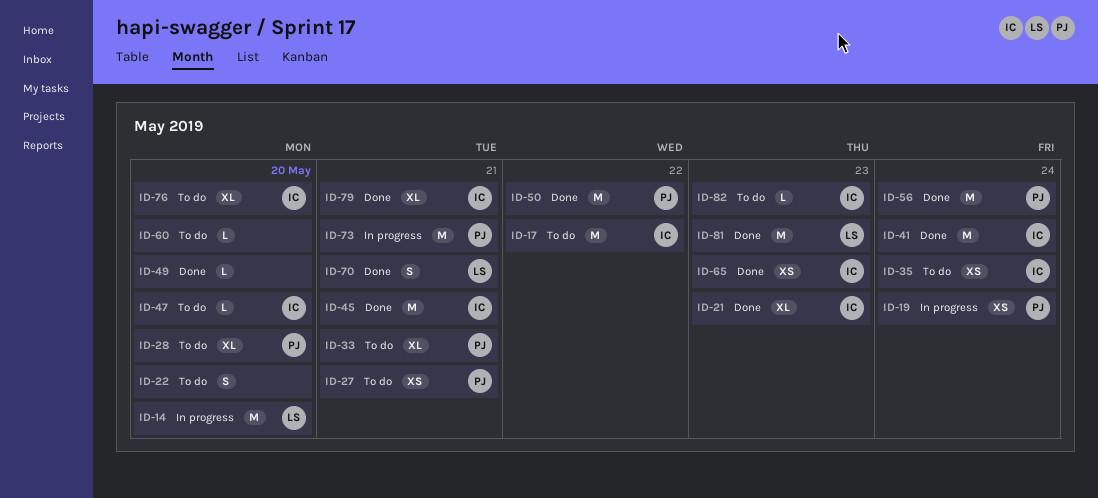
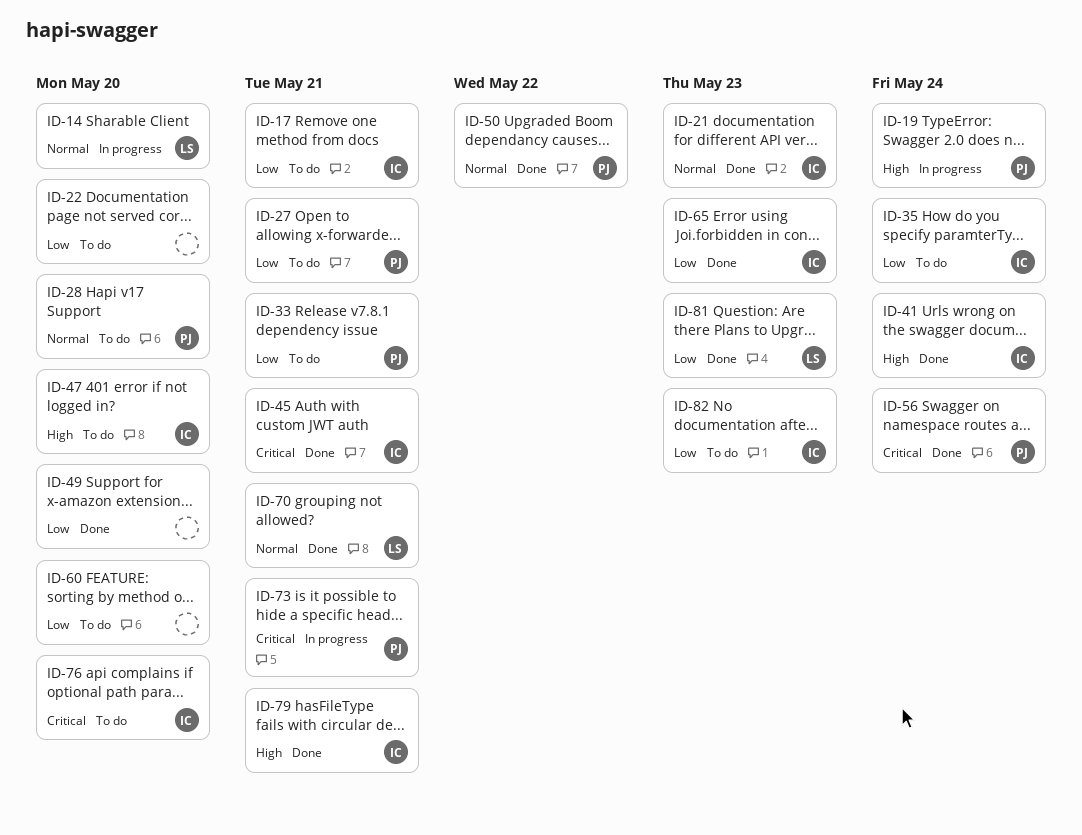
ID-17, due: May 22 -> May 21

